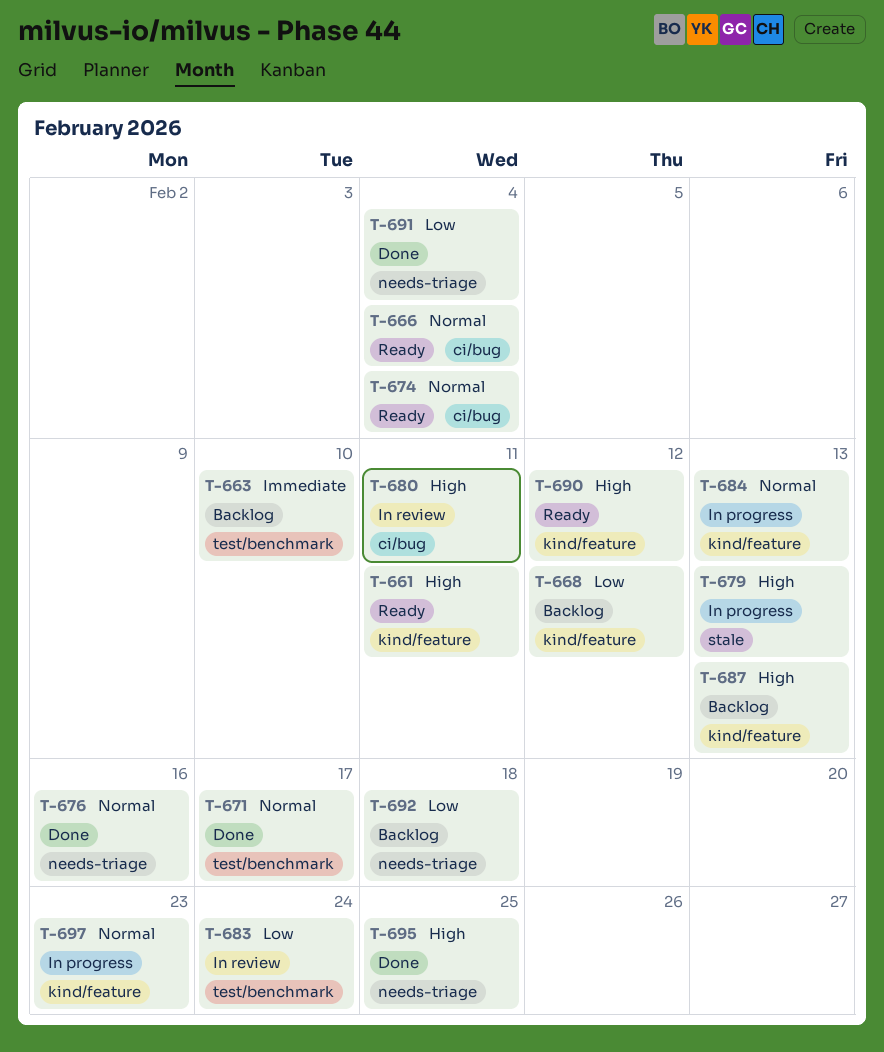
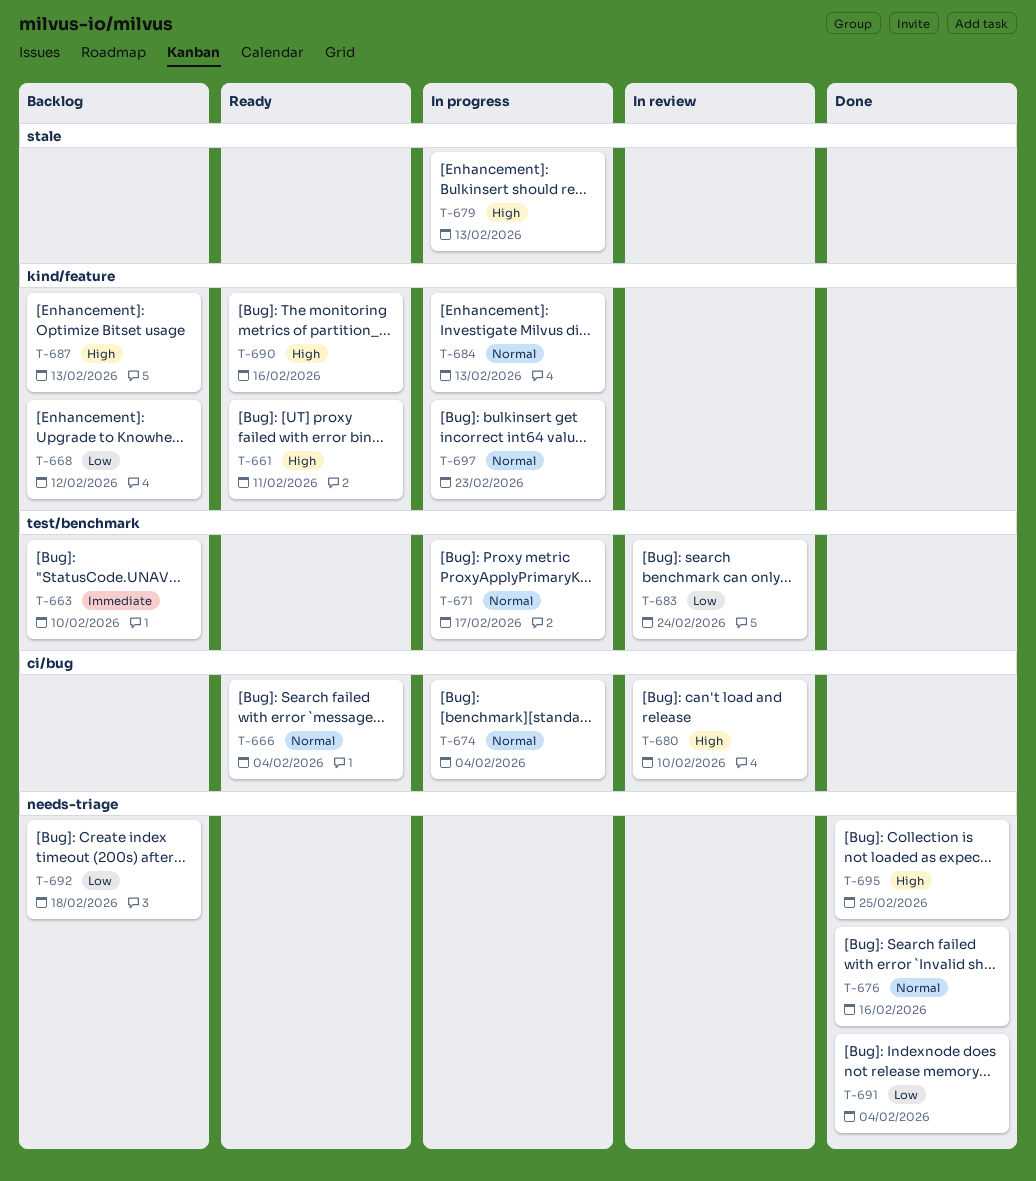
T-671, status: Done -> In progress
T-674, status: Ready -> In progress
T-680, due: Feb 11 -> Feb 10
T-690, due: Feb 12 -> Feb 16

